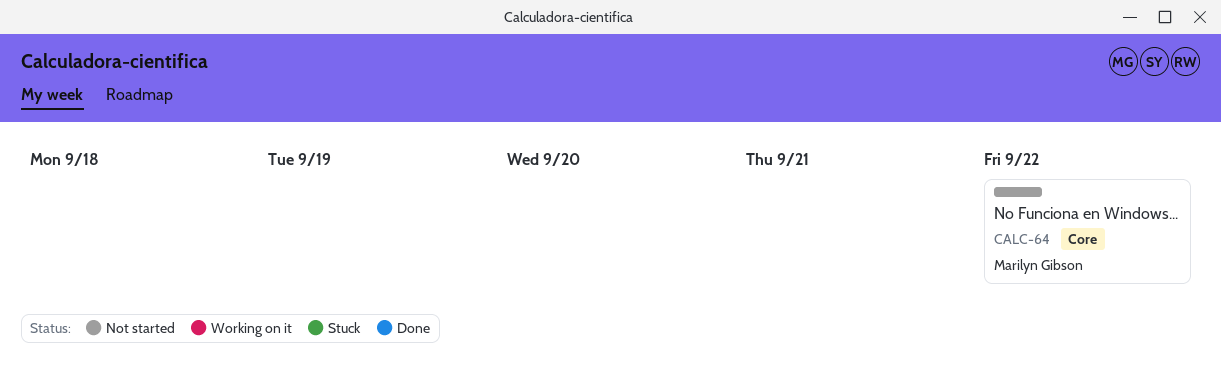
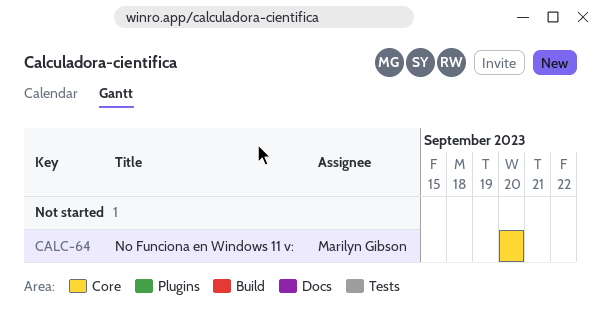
CALC-64, due: Sep 22 -> Sep 20

